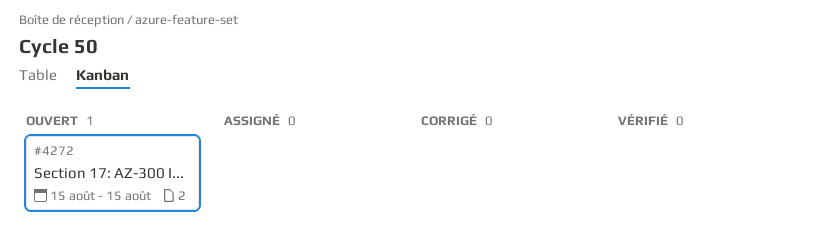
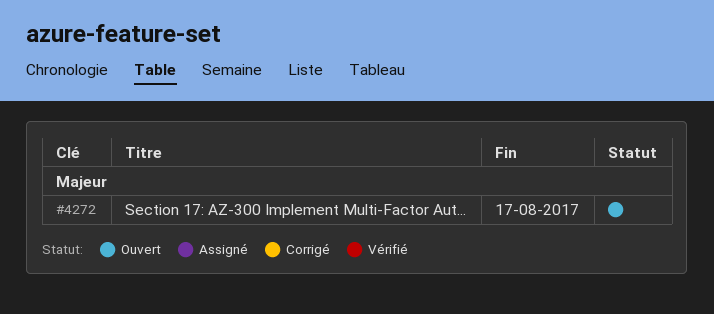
#4272, due: Aug 15 -> Aug 17

